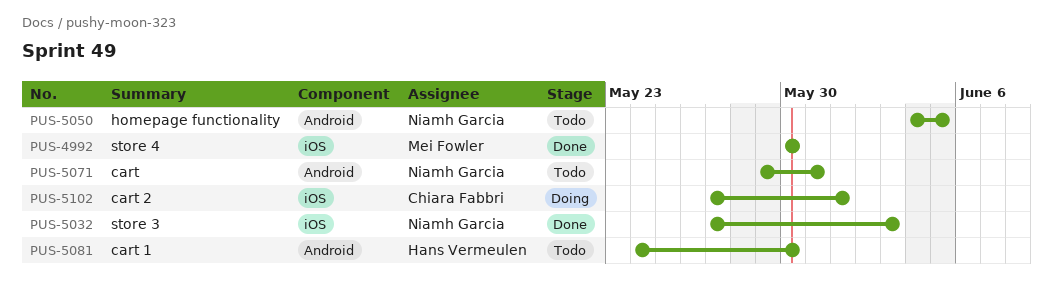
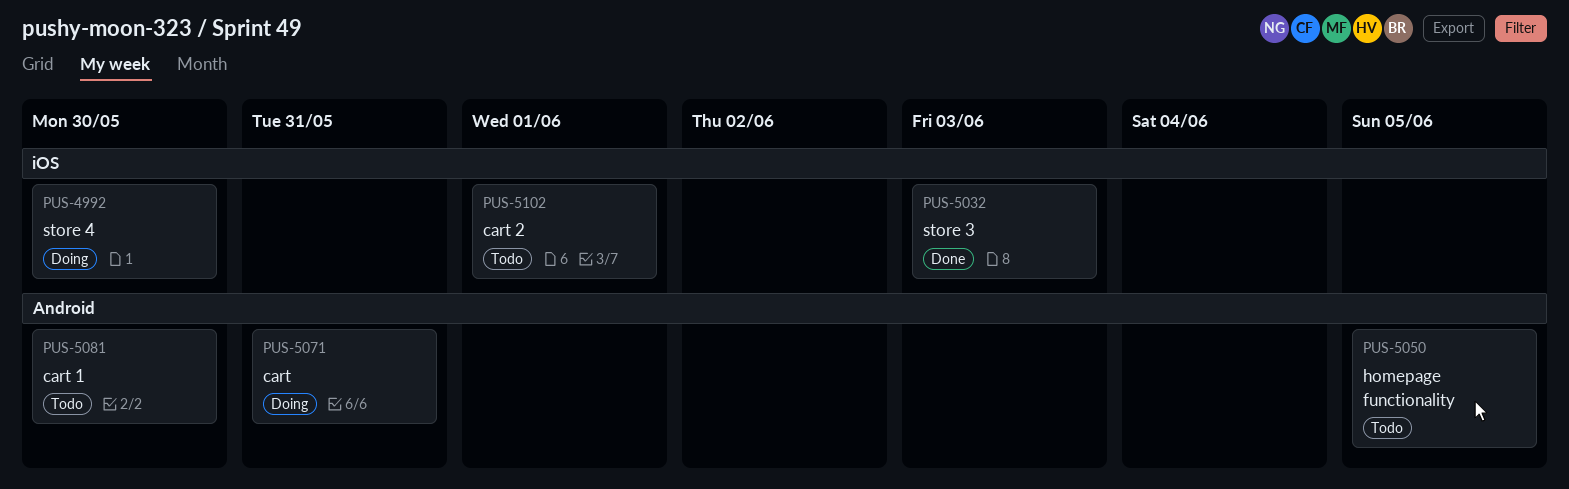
PUS-4992, status: Done -> Doing
PUS-5071, status: Todo -> Doing
PUS-5102, status: Doing -> Todo

